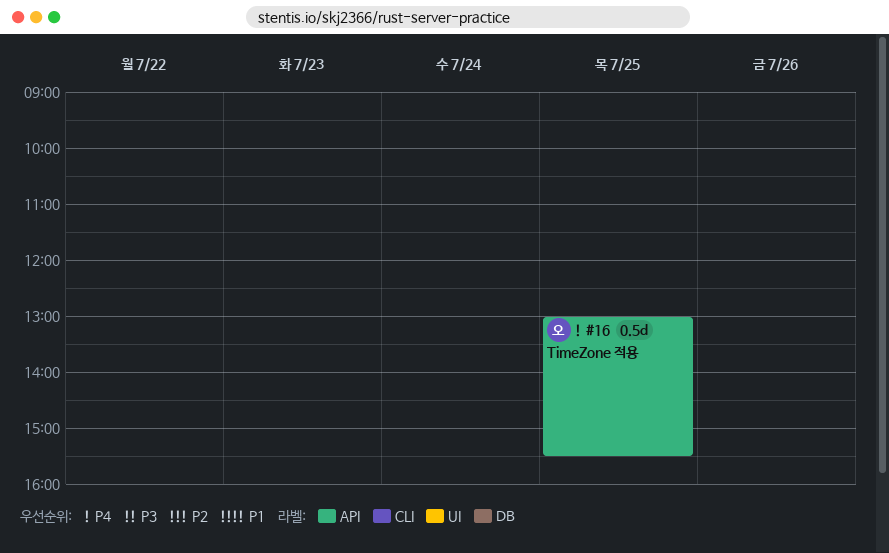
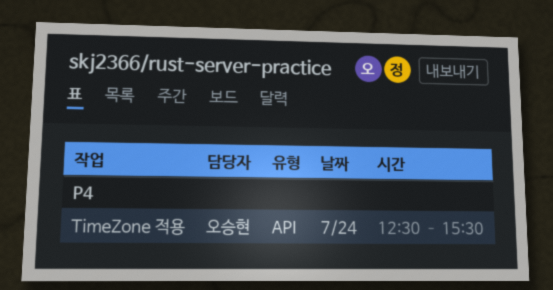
TimeZone 적용, day: Jul 25 -> Jul 24
TimeZone 적용, begins: 13:00 -> 12:30

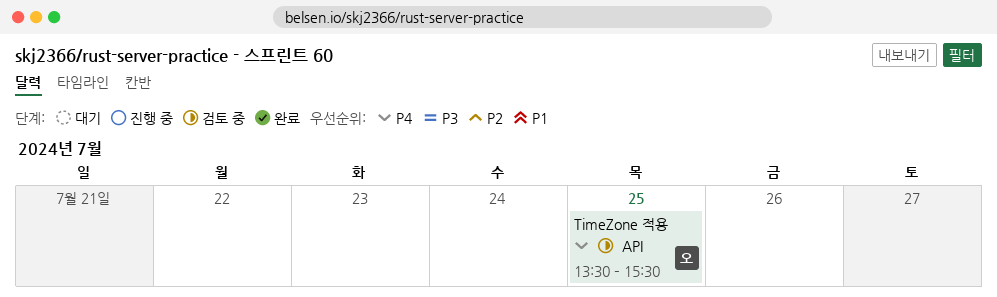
TimeZone 적용, day: Jul 24 -> Jul 25
TimeZone 적용, begins: 12:30 -> 13:30

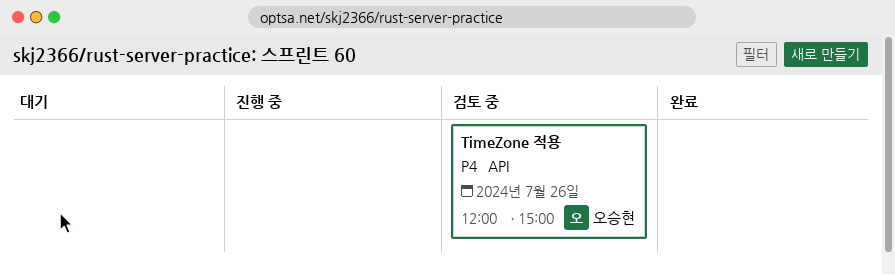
TimeZone 적용, day: Jul 25 -> Jul 26
TimeZone 적용, begins: 13:30 -> 12:00
TimeZone 적용, ends: 15:30 -> 15:00

